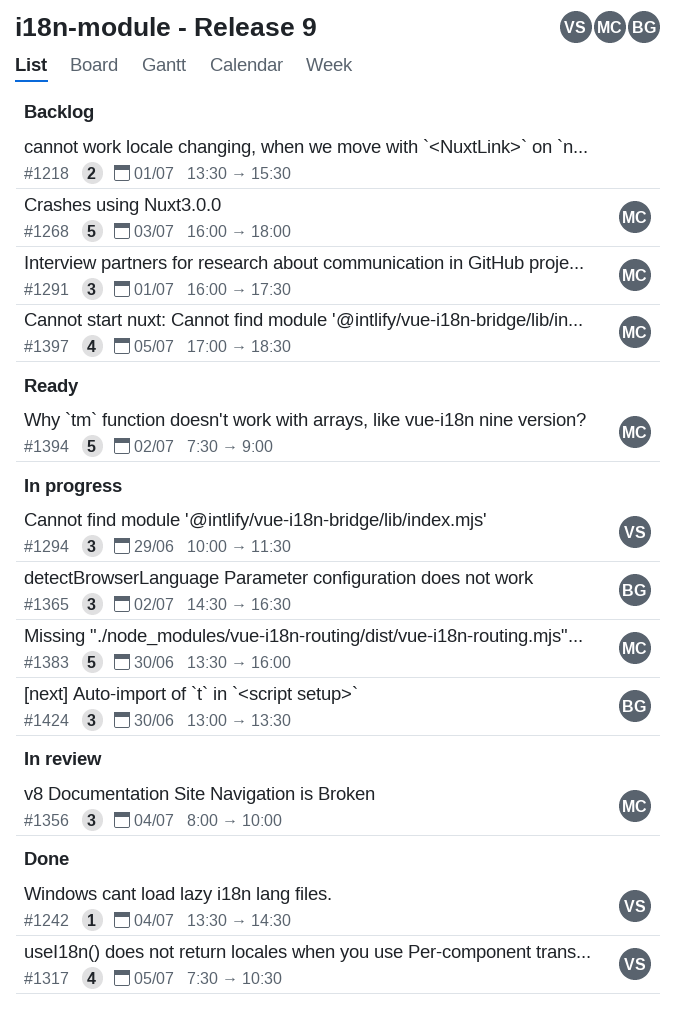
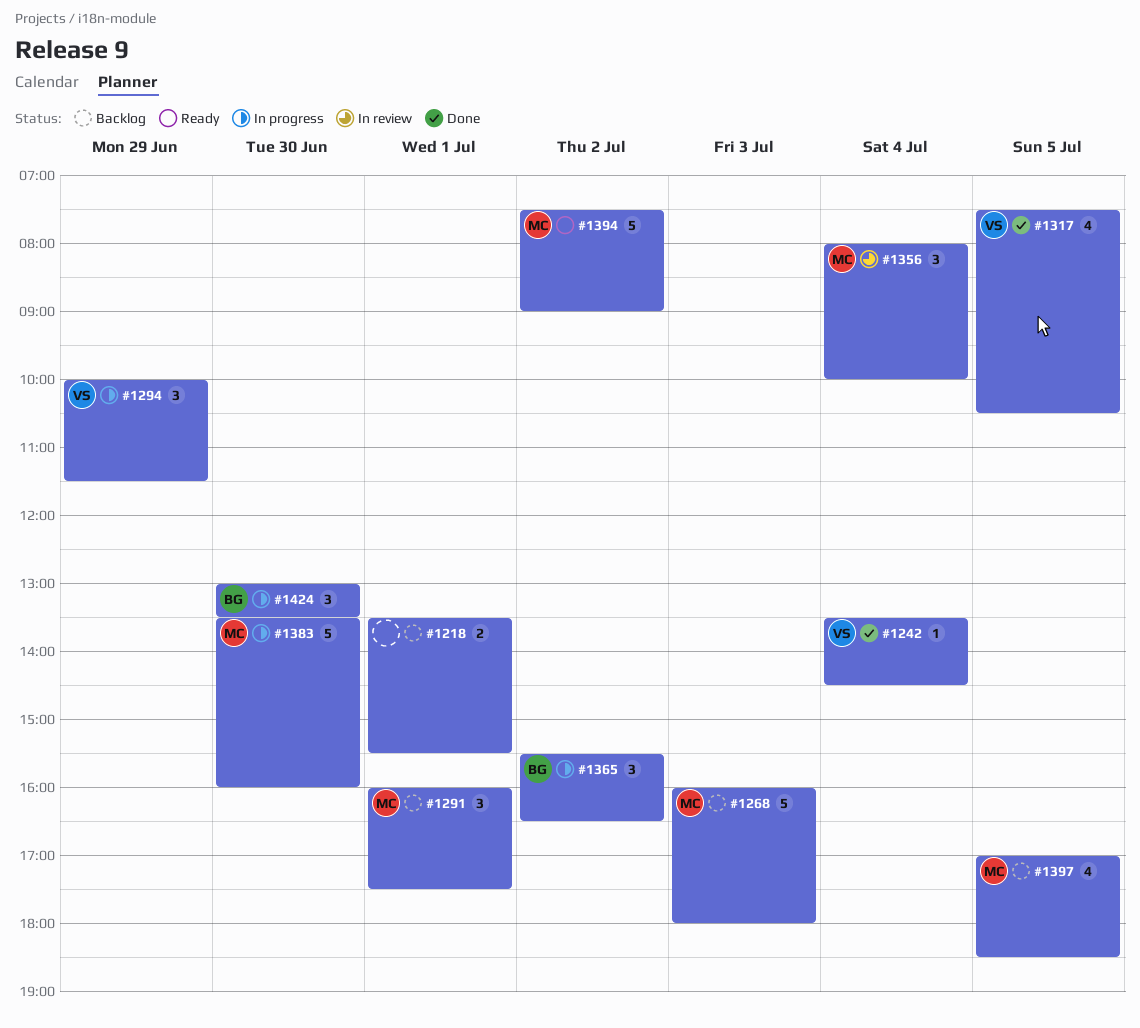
#1365, begins: 14:30 -> 15:30

